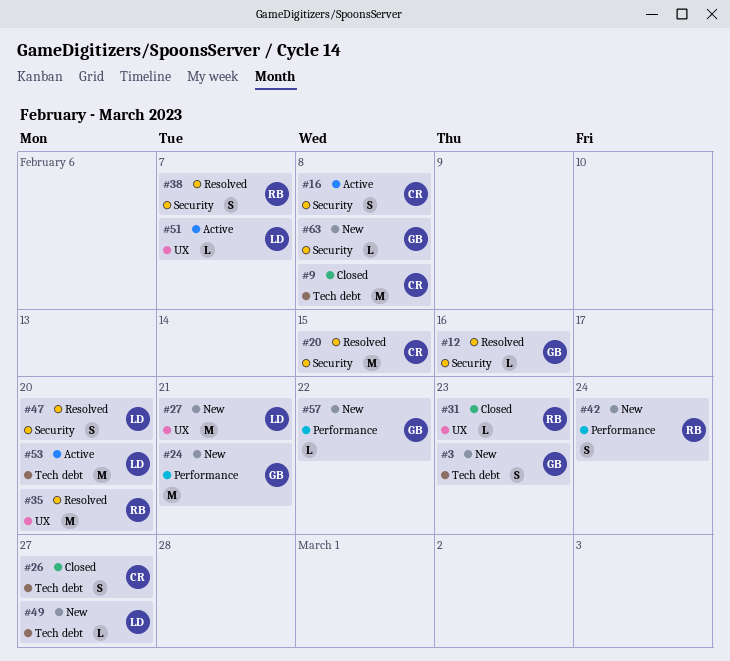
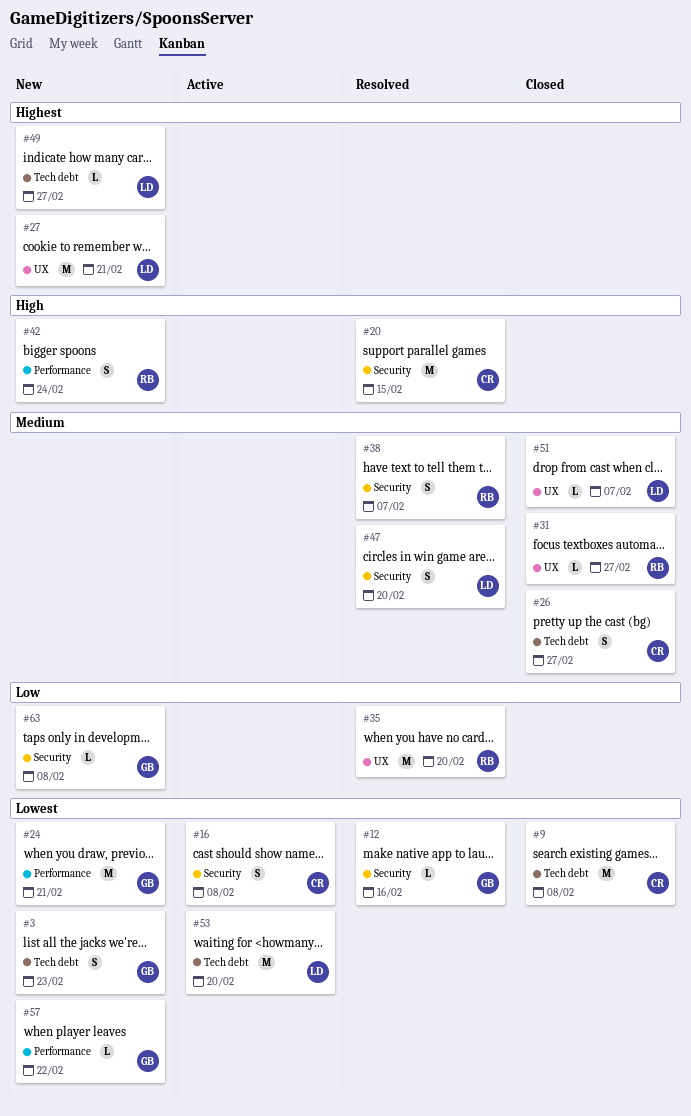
#31, due: Feb 23 -> Feb 27
#51, status: Active -> Closed

